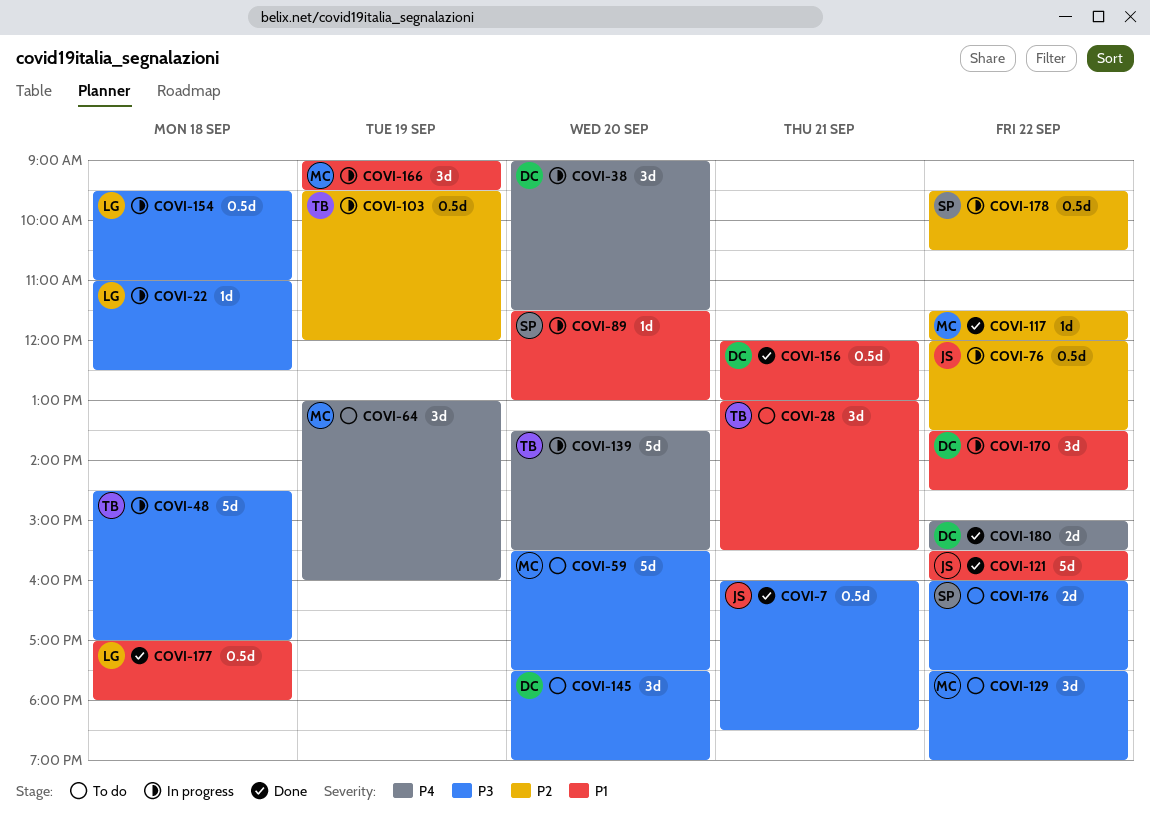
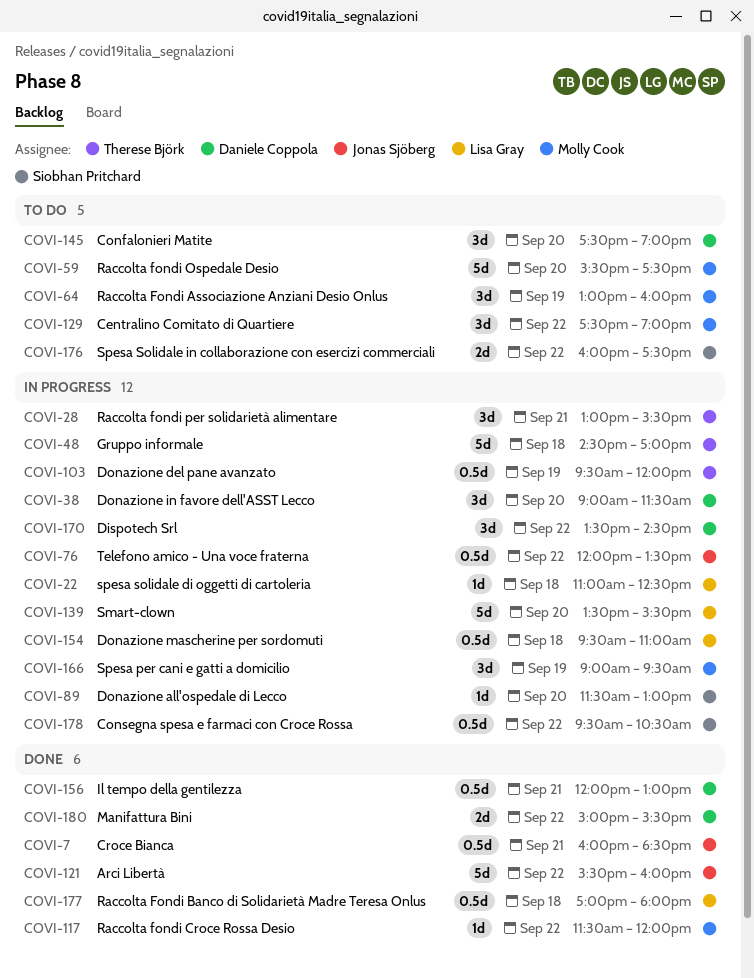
COVI-28, status: To do -> In progress
COVI-139, owner: Therese Björk -> Lisa Gray

